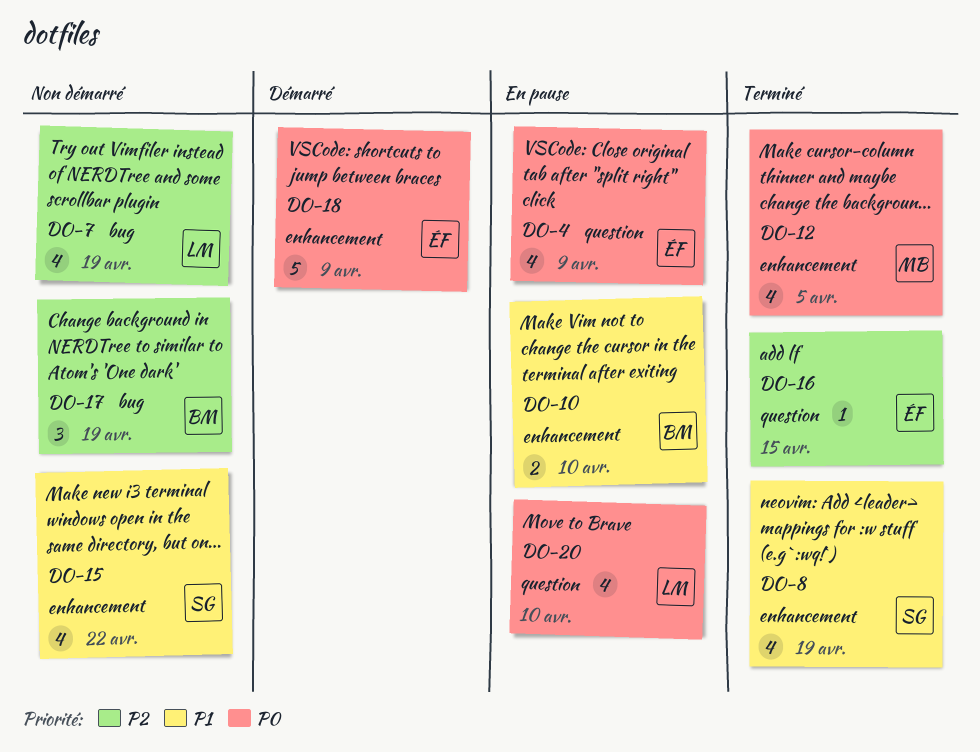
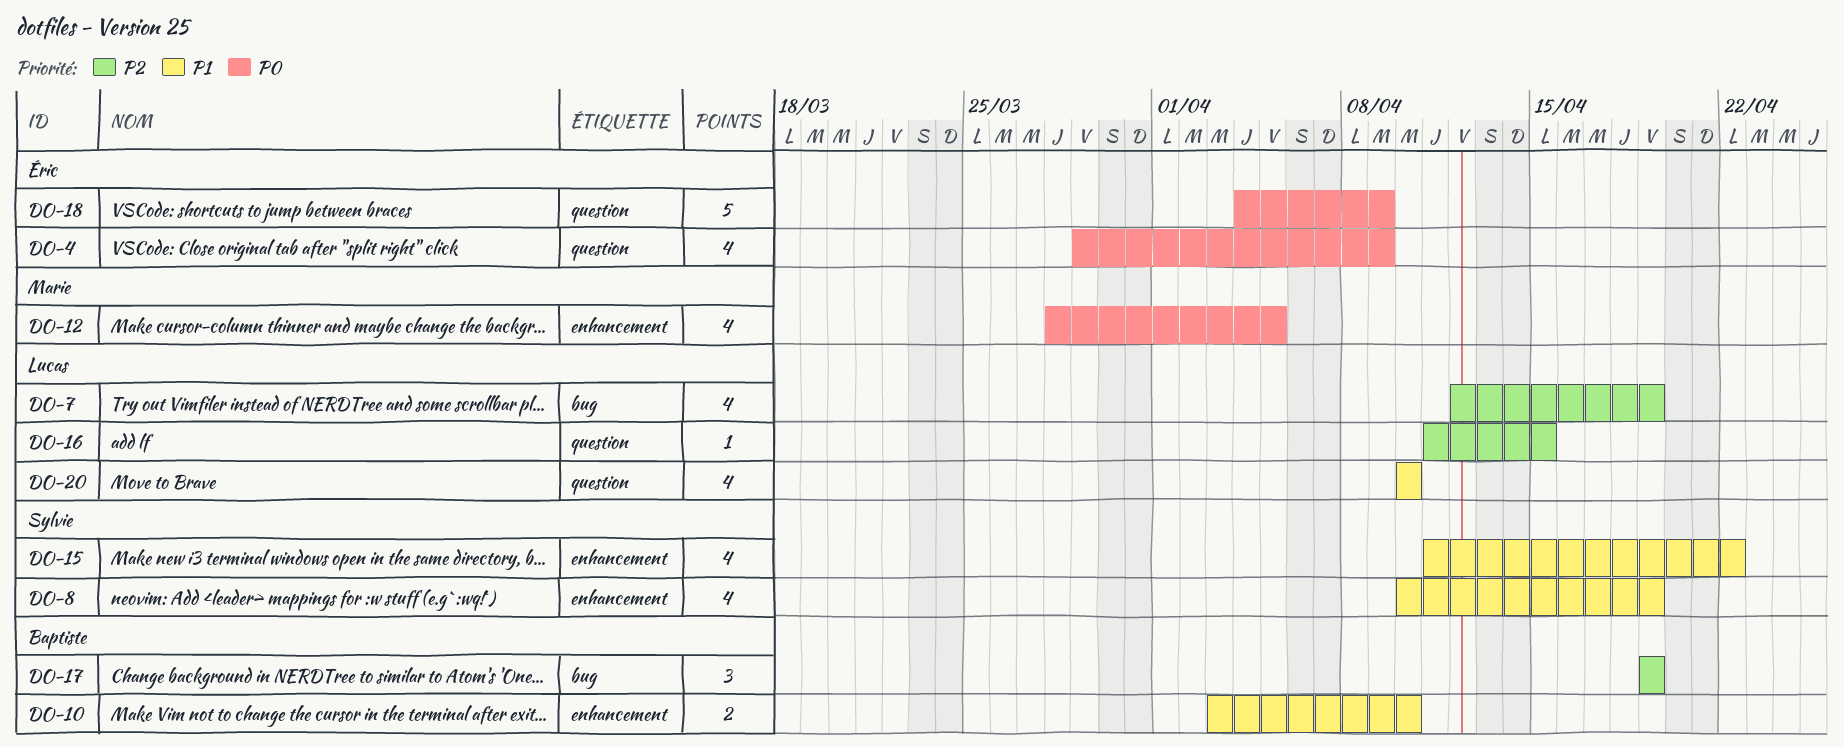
DO-16, owner: Éric -> Lucas
DO-18, label: enhancement -> question
DO-20, priority: P0 -> P1

